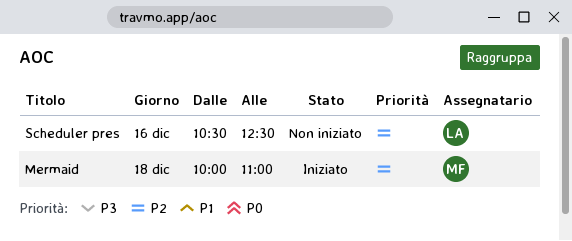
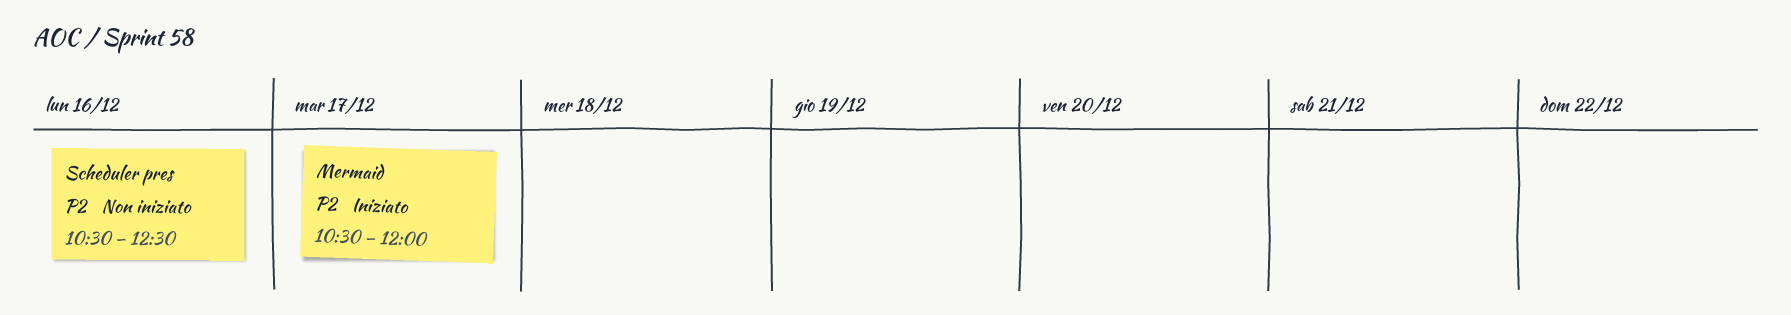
Mermaid, day: Dec 18 -> Dec 17
Mermaid, begins: 10:00 -> 10:30
Mermaid, ends: 11:00 -> 12:00

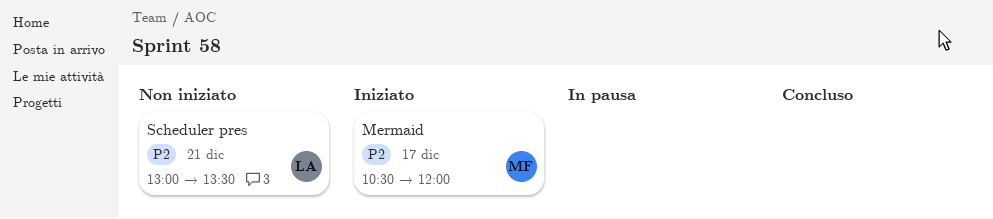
Scheduler pres, day: Dec 16 -> Dec 21
Scheduler pres, begins: 10:30 -> 13:00
Scheduler pres, ends: 12:30 -> 13:30

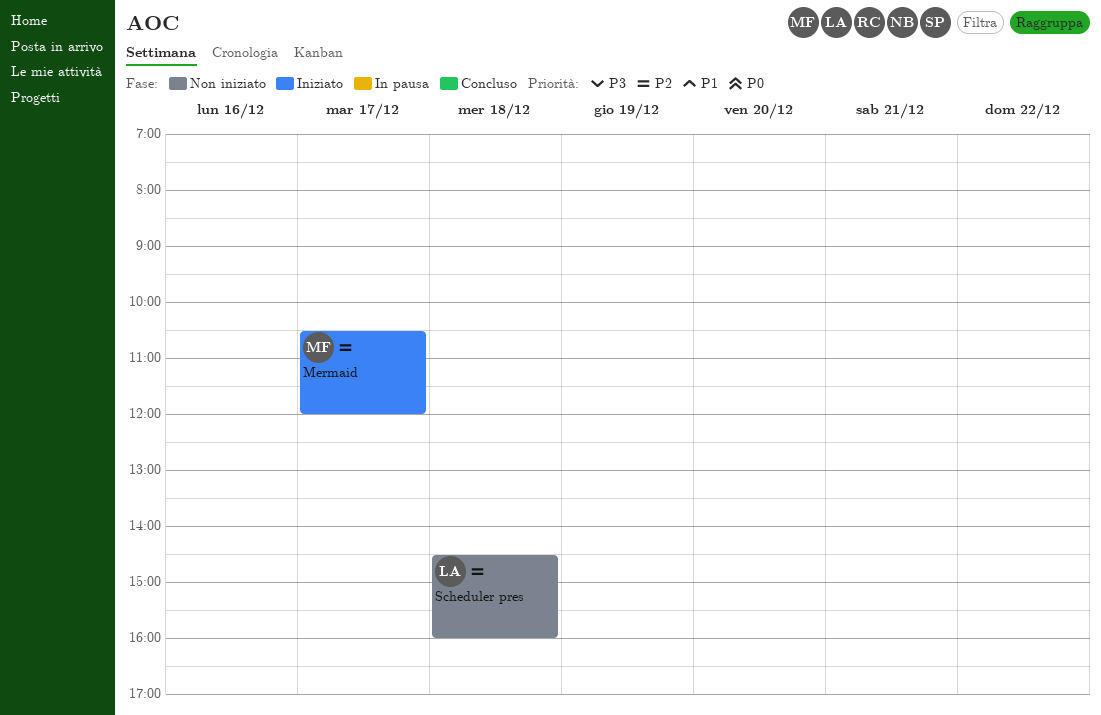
Scheduler pres, day: Dec 21 -> Dec 18
Scheduler pres, begins: 13:00 -> 14:30
Scheduler pres, ends: 13:30 -> 16:00

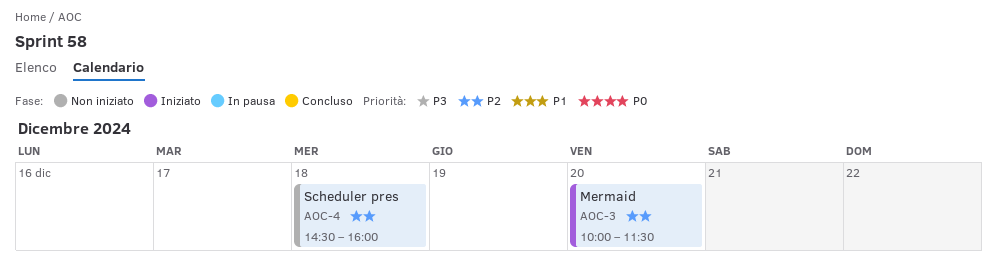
Mermaid, day: Dec 17 -> Dec 20
Mermaid, begins: 10:30 -> 10:00
Mermaid, ends: 12:00 -> 11:30

